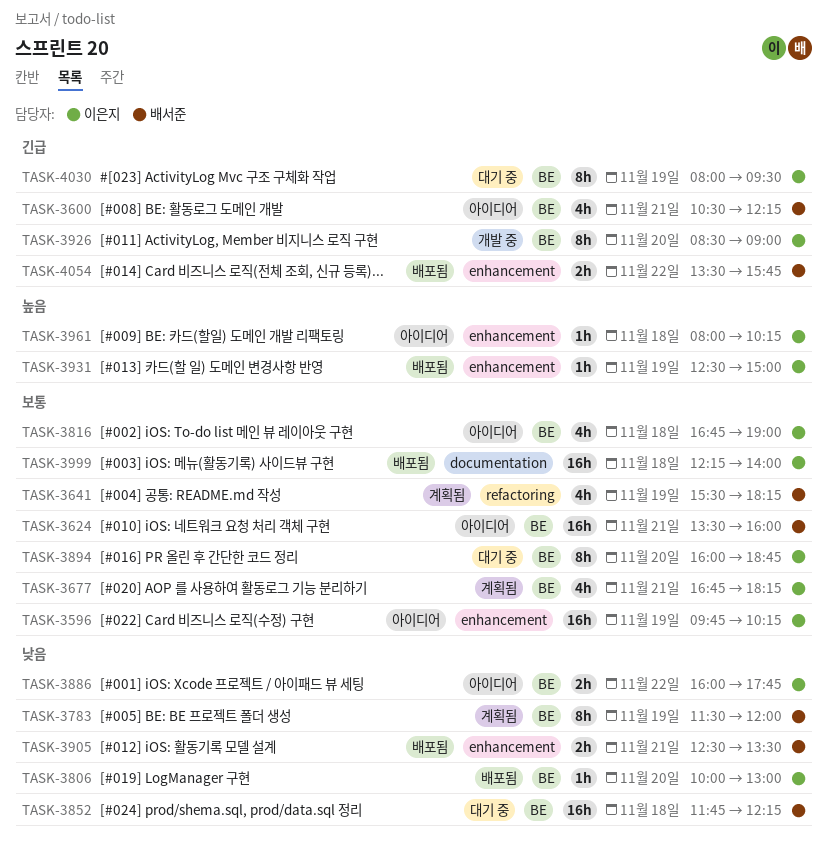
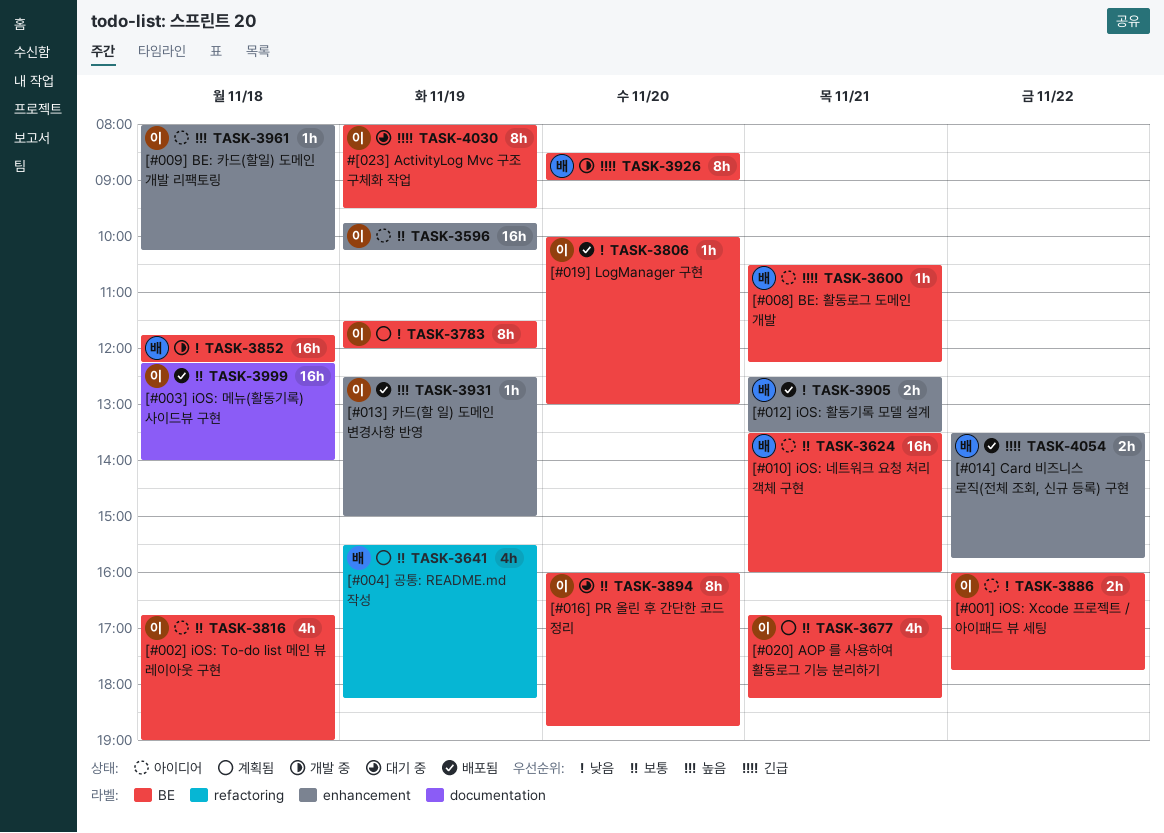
TASK-3600, estimate: 4h -> 1h
TASK-3783, owner: 배서준 -> 이은지
TASK-3852, status: 대기 중 -> 개발 중
TASK-3926, owner: 이은지 -> 배서준

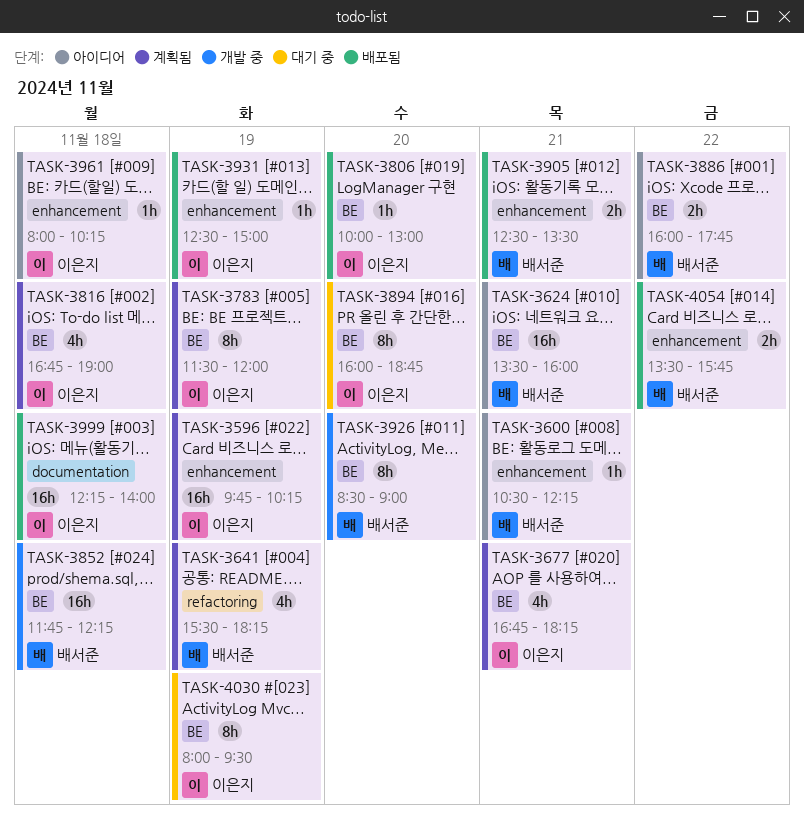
TASK-3596, status: 아이디어 -> 계획됨
TASK-3600, label: BE -> enhancement
TASK-3816, status: 아이디어 -> 계획됨
TASK-3886, owner: 이은지 -> 배서준

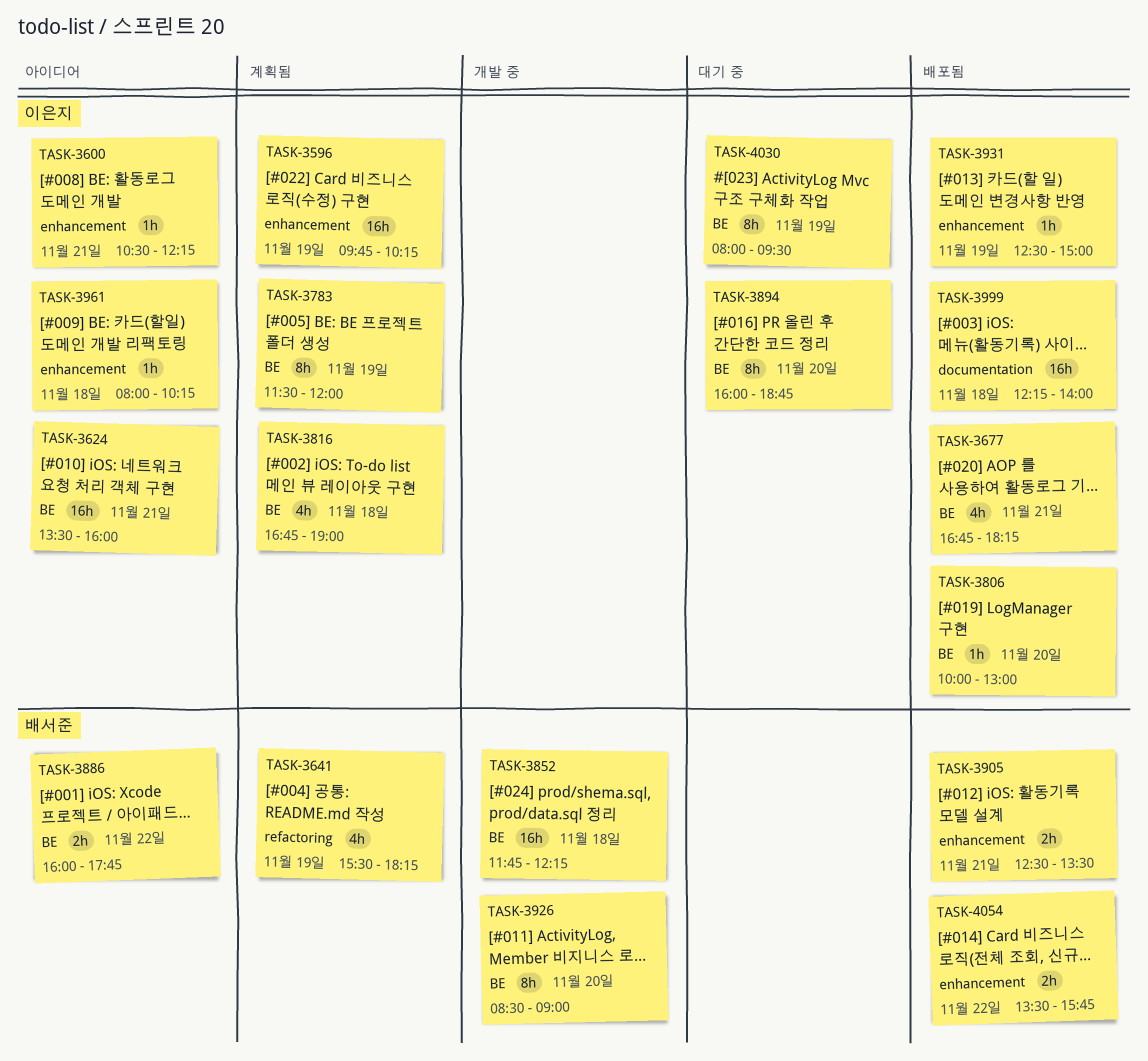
TASK-3600, owner: 배서준 -> 이은지
TASK-3624, owner: 배서준 -> 이은지
TASK-3677, status: 계획됨 -> 배포됨

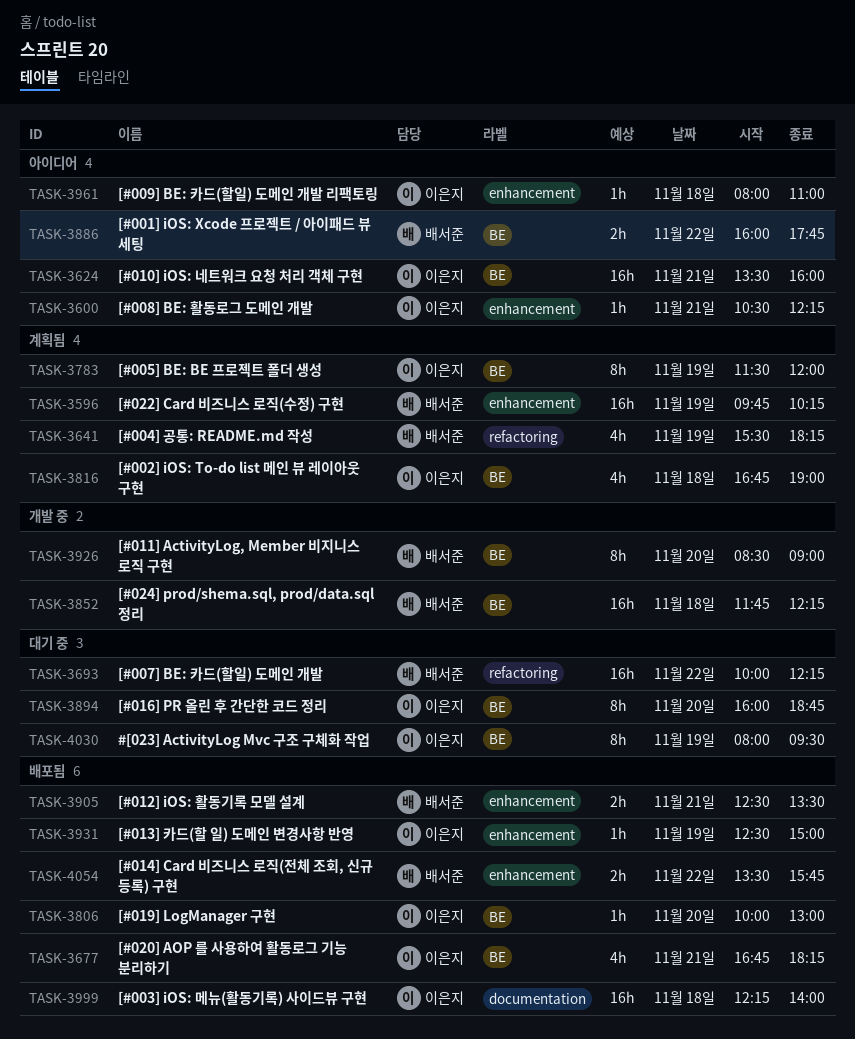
TASK-3596, owner: 이은지 -> 배서준
TASK-3693: none -> present
TASK-3961, ends: 10:15 -> 11:00

